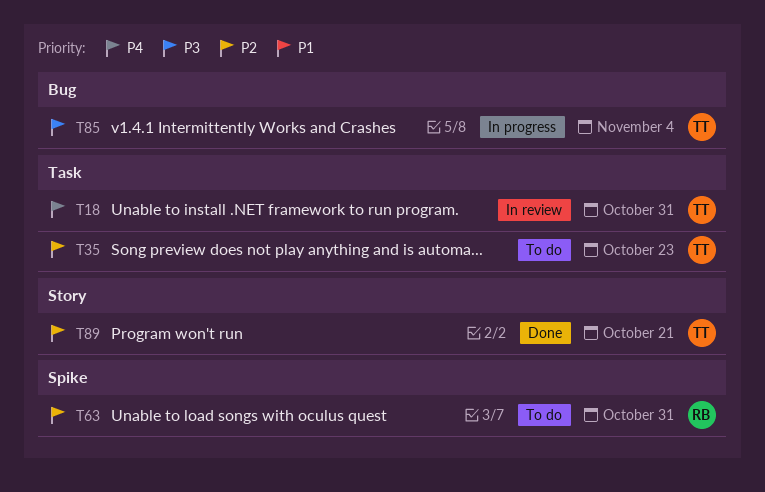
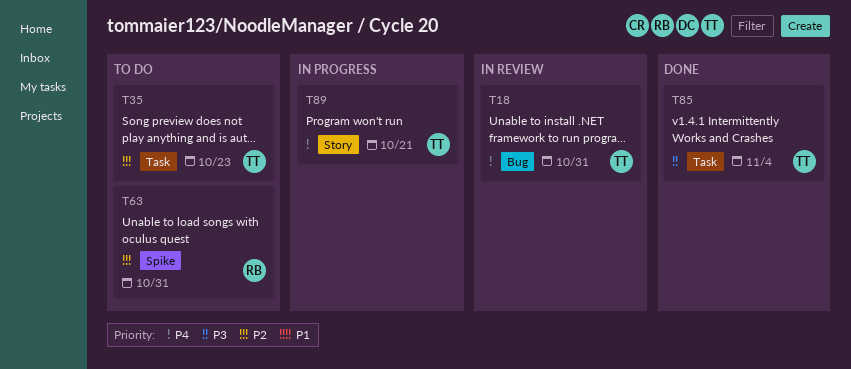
T18, label: Task -> Bug
T85, status: In progress -> Done
T85, label: Bug -> Task
T89, status: Done -> In progress
T89, priority: P2 -> P4

